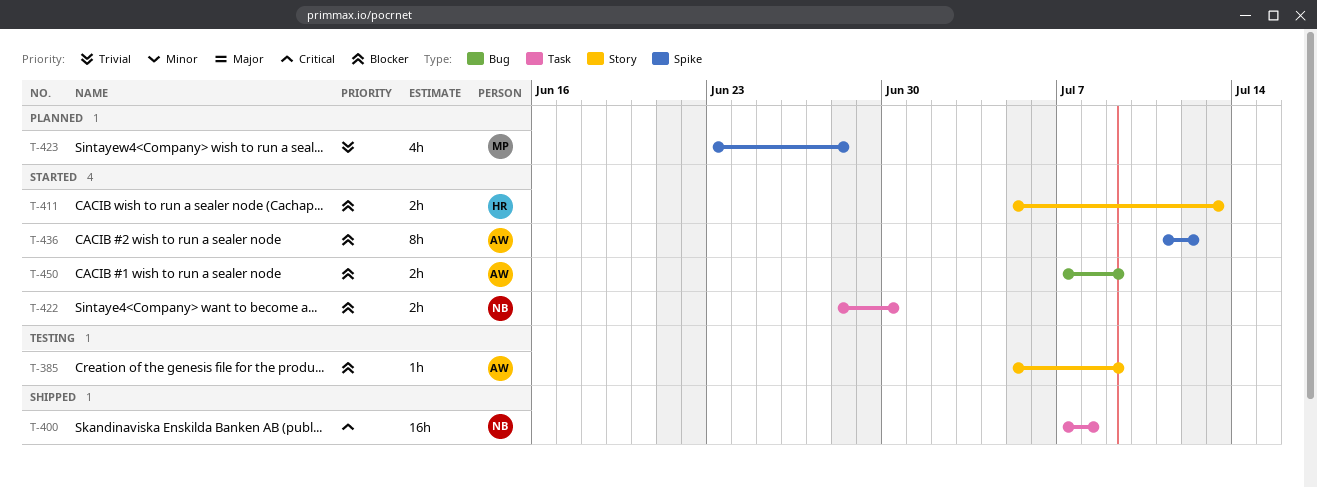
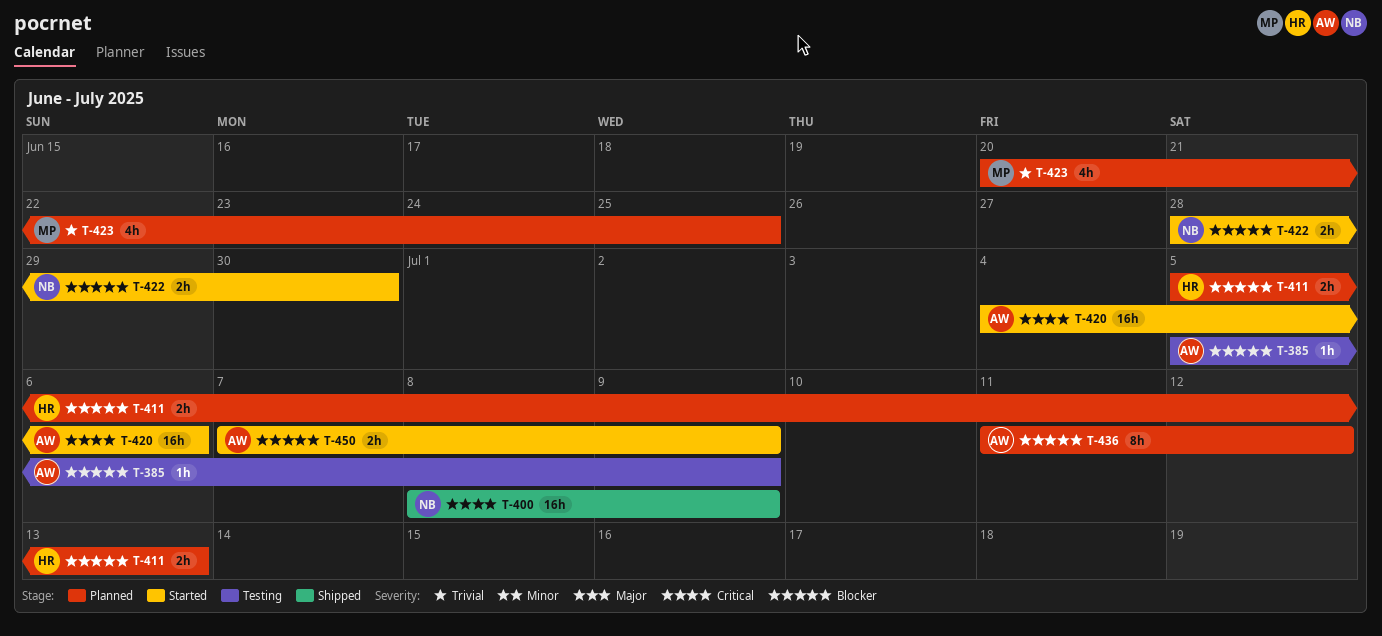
T-400, start: Jul 7 -> Jul 8
T-400, due: Jul 8 -> Jul 9
T-411, status: Started -> Planned
T-420: none -> present
T-423, start: Jun 23 -> Jun 20
T-423, due: Jun 28 -> Jun 25
T-436, status: Started -> Planned

